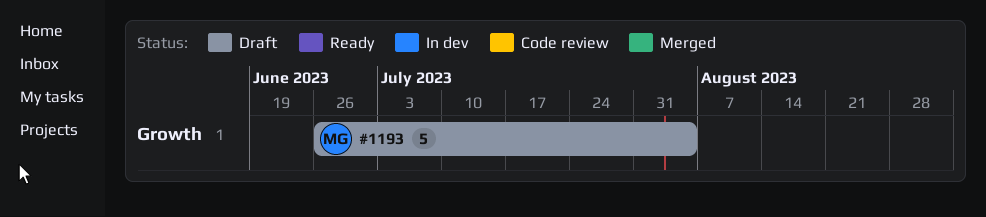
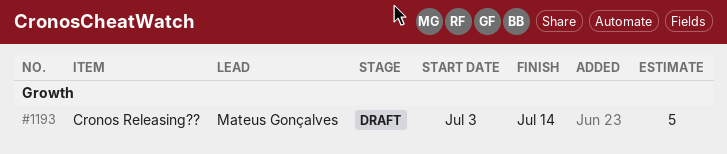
#1193, start: Jun 26 -> Jul 3
#1193, due: Aug 4 -> Jul 14

